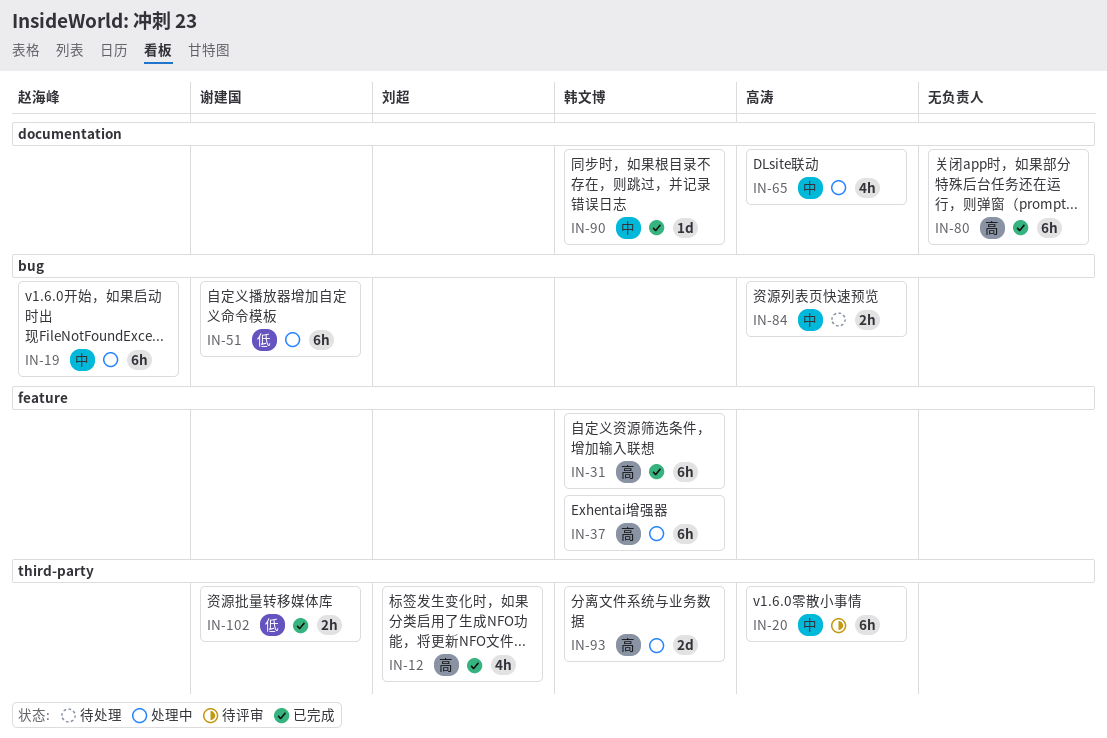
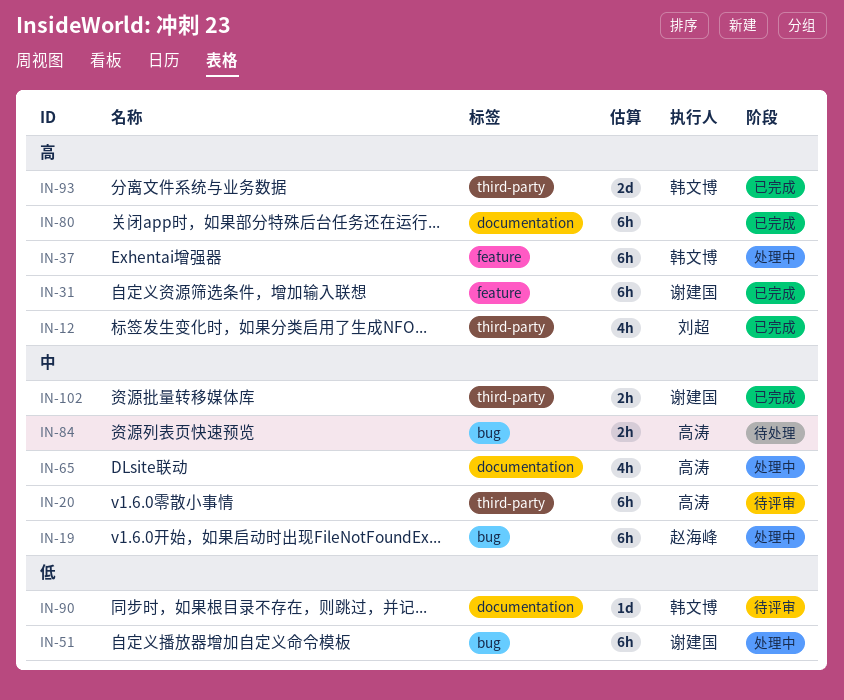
IN-31, owner: 韩文博 -> 谢建国
IN-90, status: 已完成 -> 待评审
IN-90, priority: 中 -> 低
IN-93, status: 处理中 -> 已完成
IN-102, priority: 低 -> 中

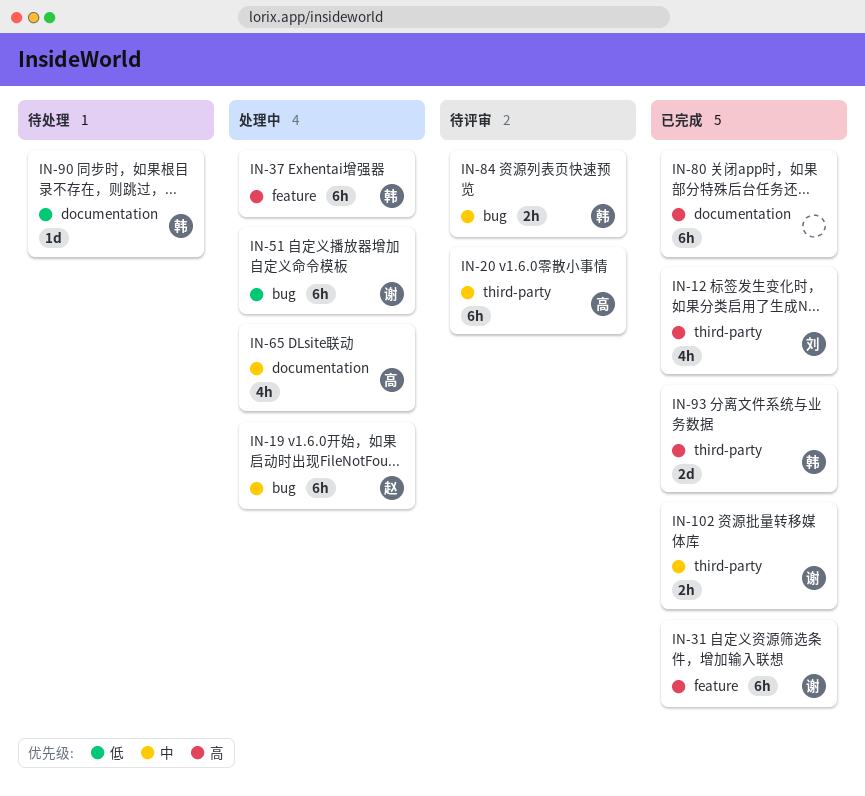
IN-84, status: 待处理 -> 待评审
IN-84, owner: 高涛 -> 韩文博
IN-90, status: 待评审 -> 待处理

